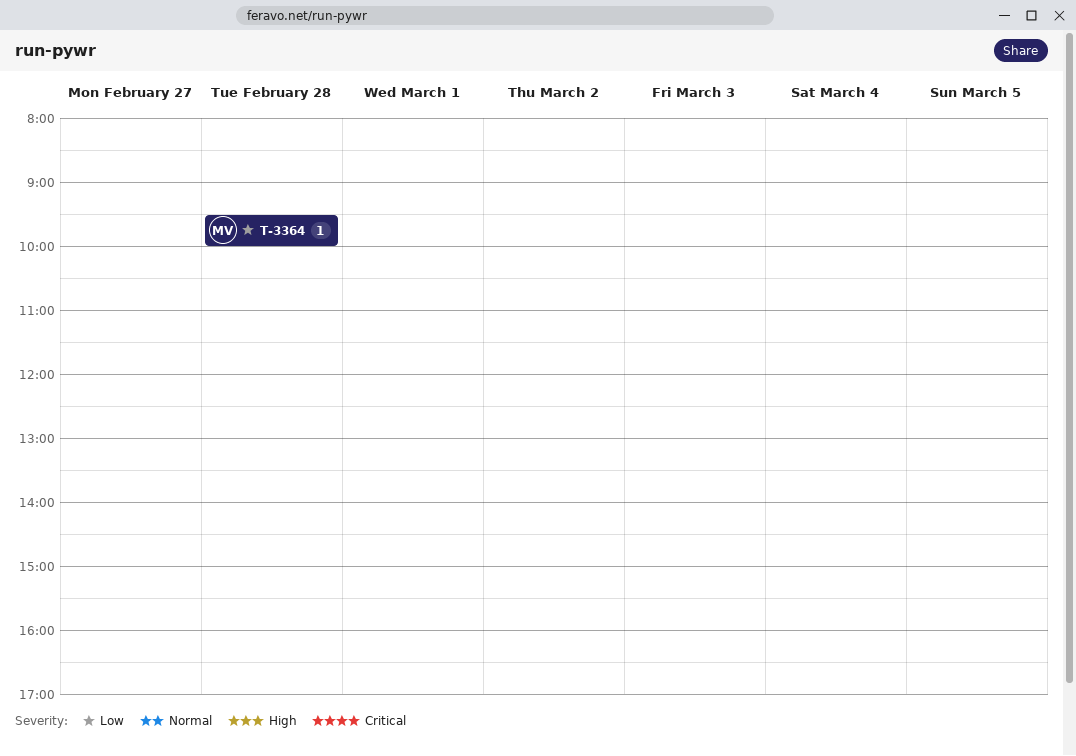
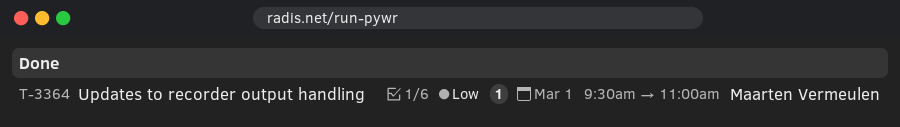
T-3364, day: Feb 28 -> Mar 1
T-3364, ends: 10:00 -> 11:00

